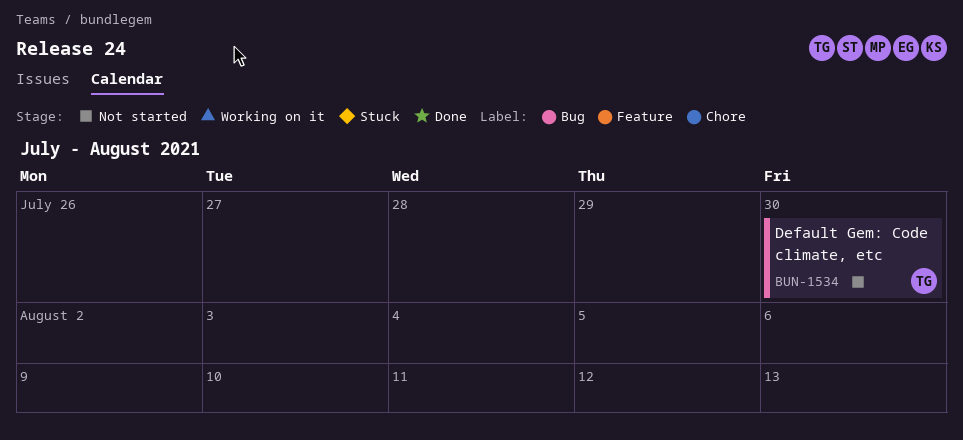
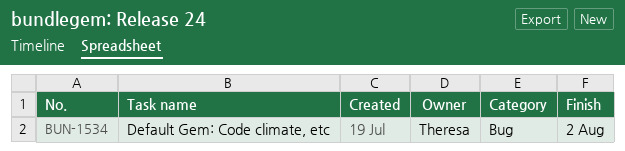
BUN-1534, due: Jul 30 -> Aug 2

